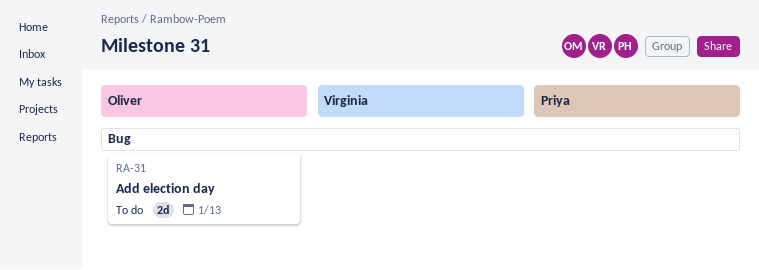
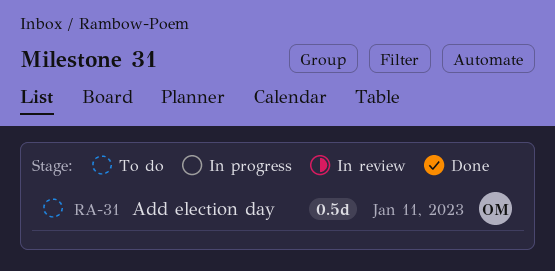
RA-31, estimate: 2d -> 0.5d
RA-31, due: Jan 13 -> Jan 11

